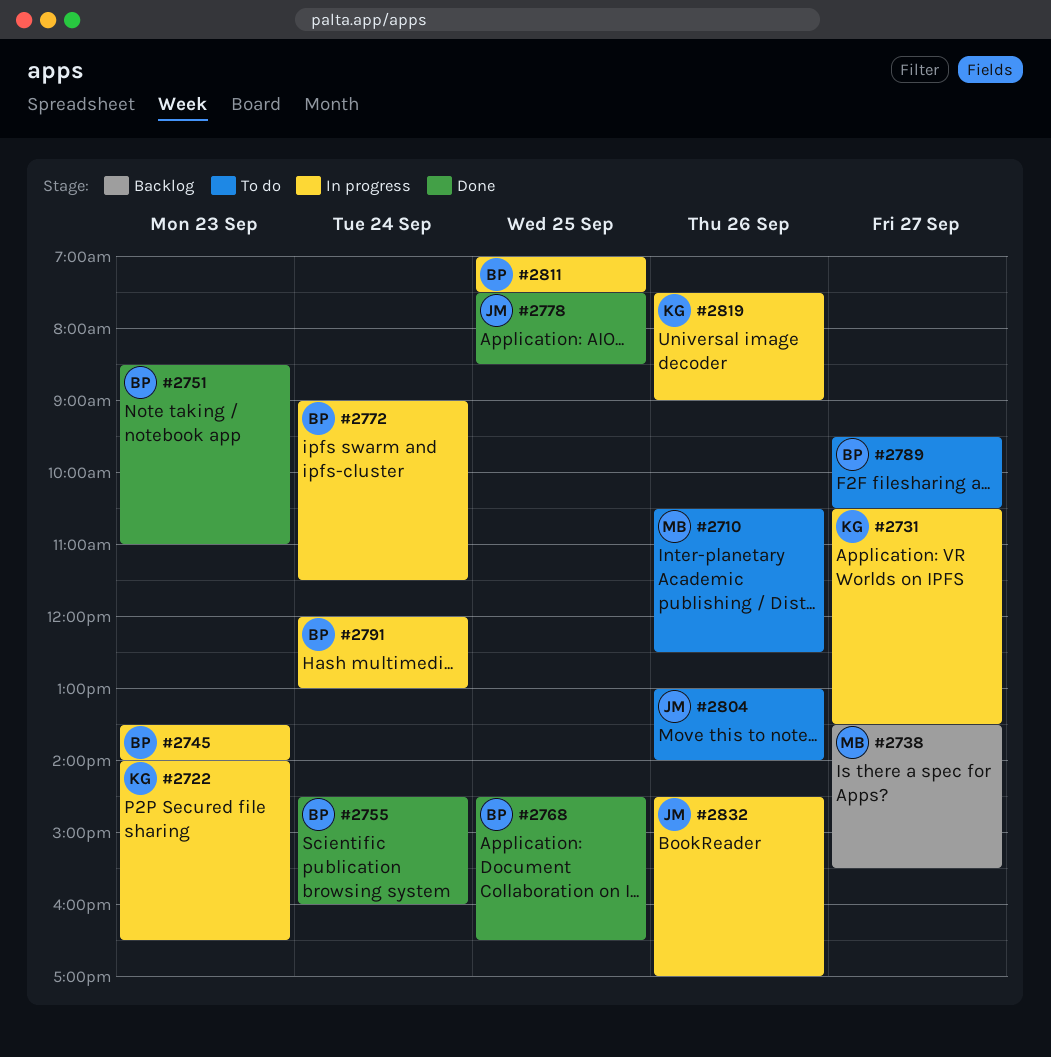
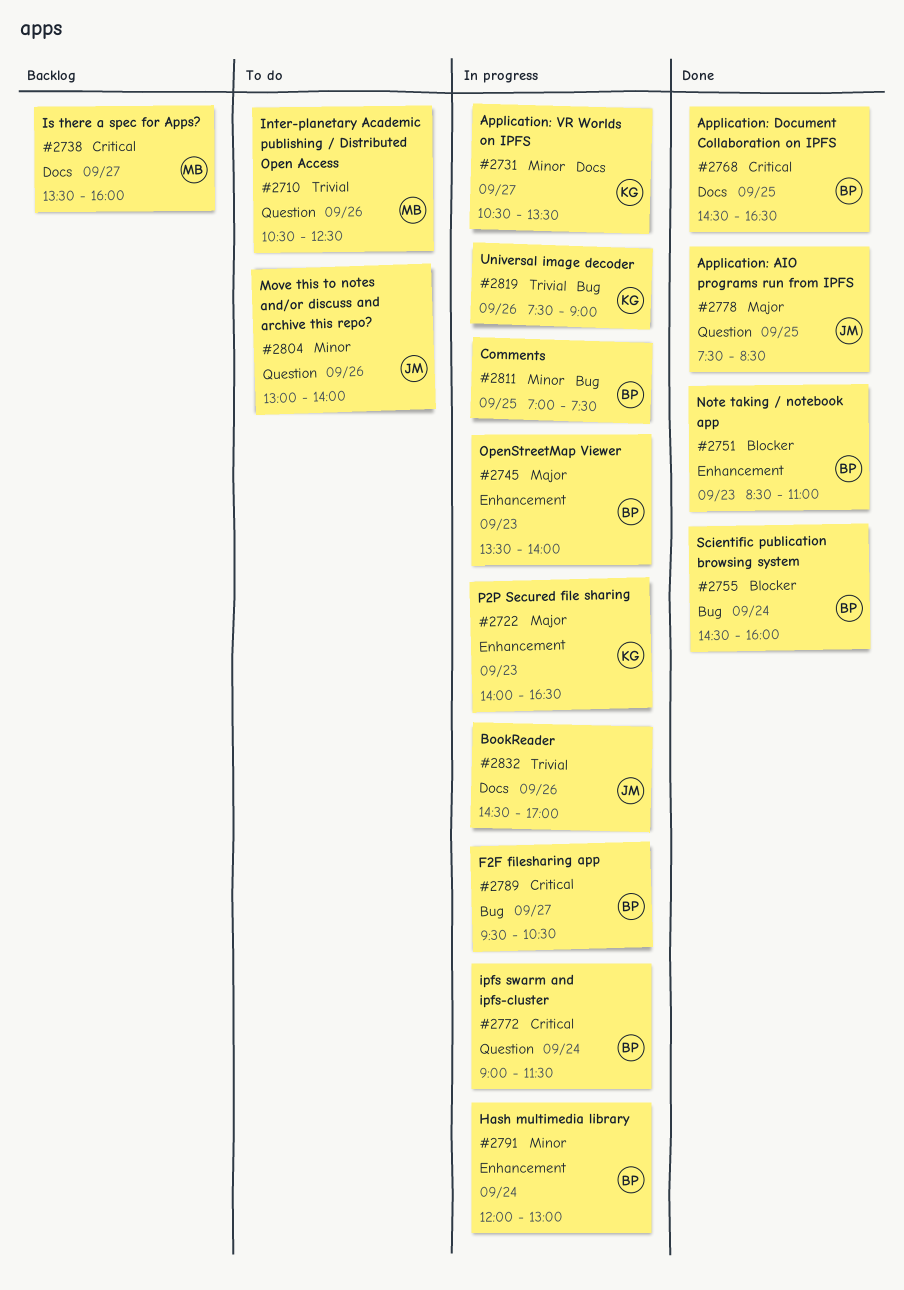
#2738, ends: 15:30 -> 16:00
#2789, status: To do -> In progress

